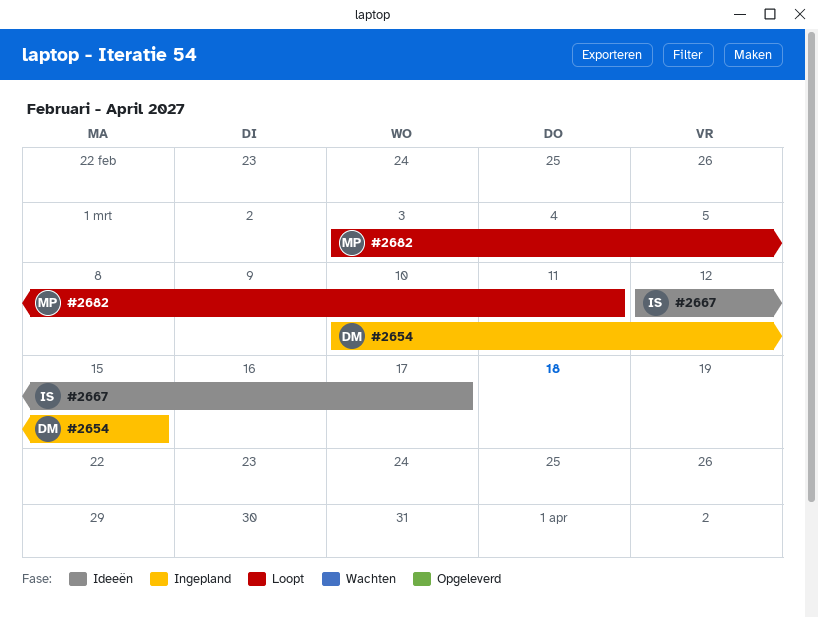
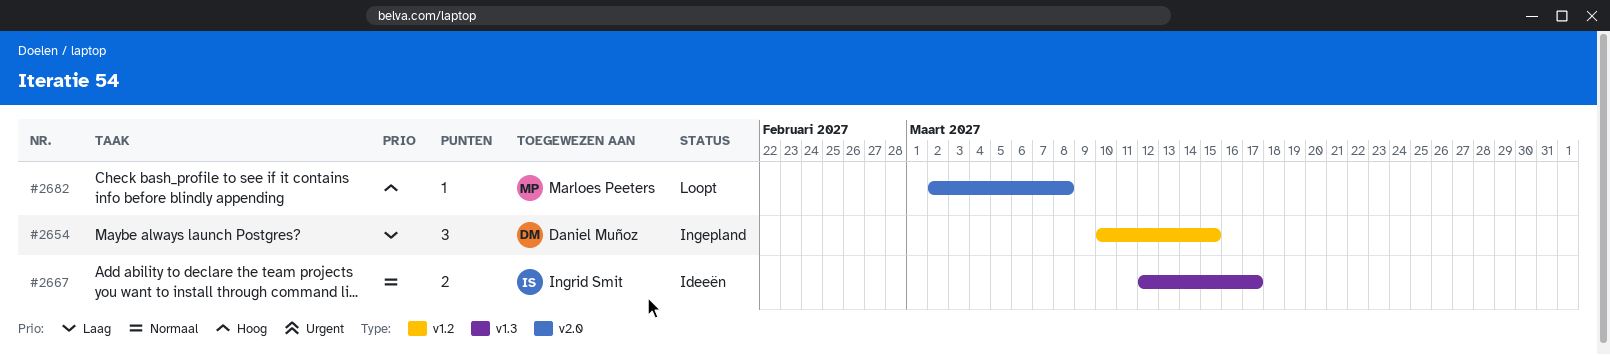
#2682, start: Mar 3 -> Mar 2
#2682, due: Mar 11 -> Mar 8

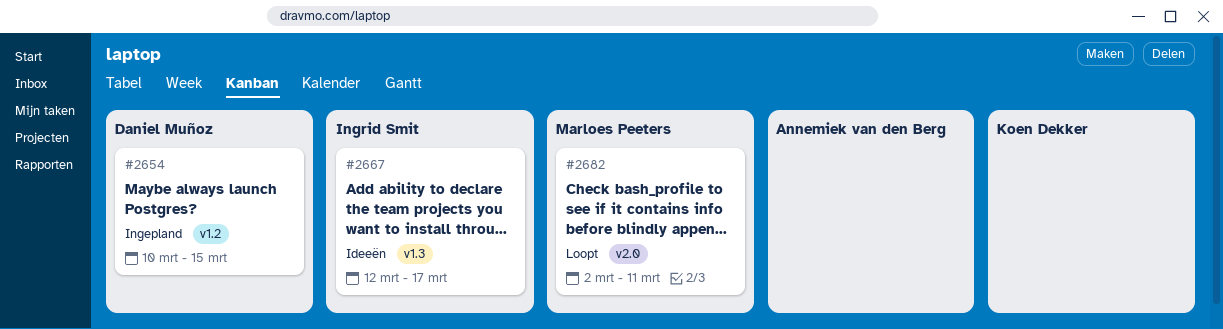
#2682, due: Mar 8 -> Mar 11

